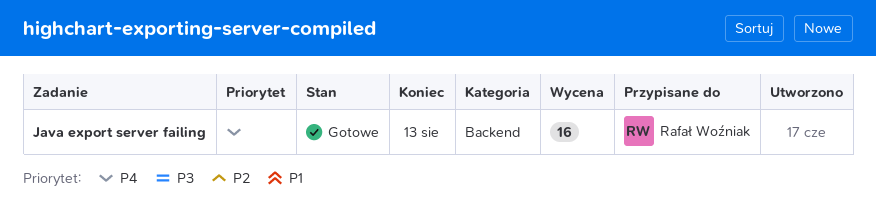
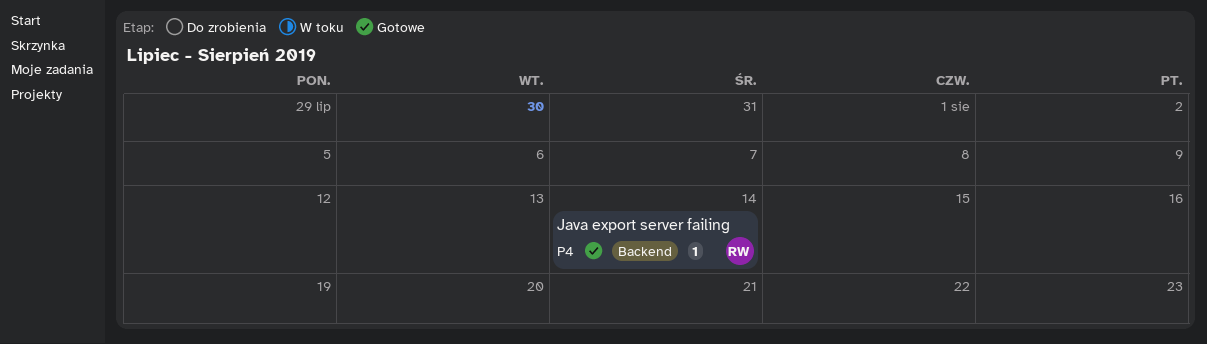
Java export server failing, estimate: 16 -> 1
Java export server failing, due: Aug 13 -> Aug 14

